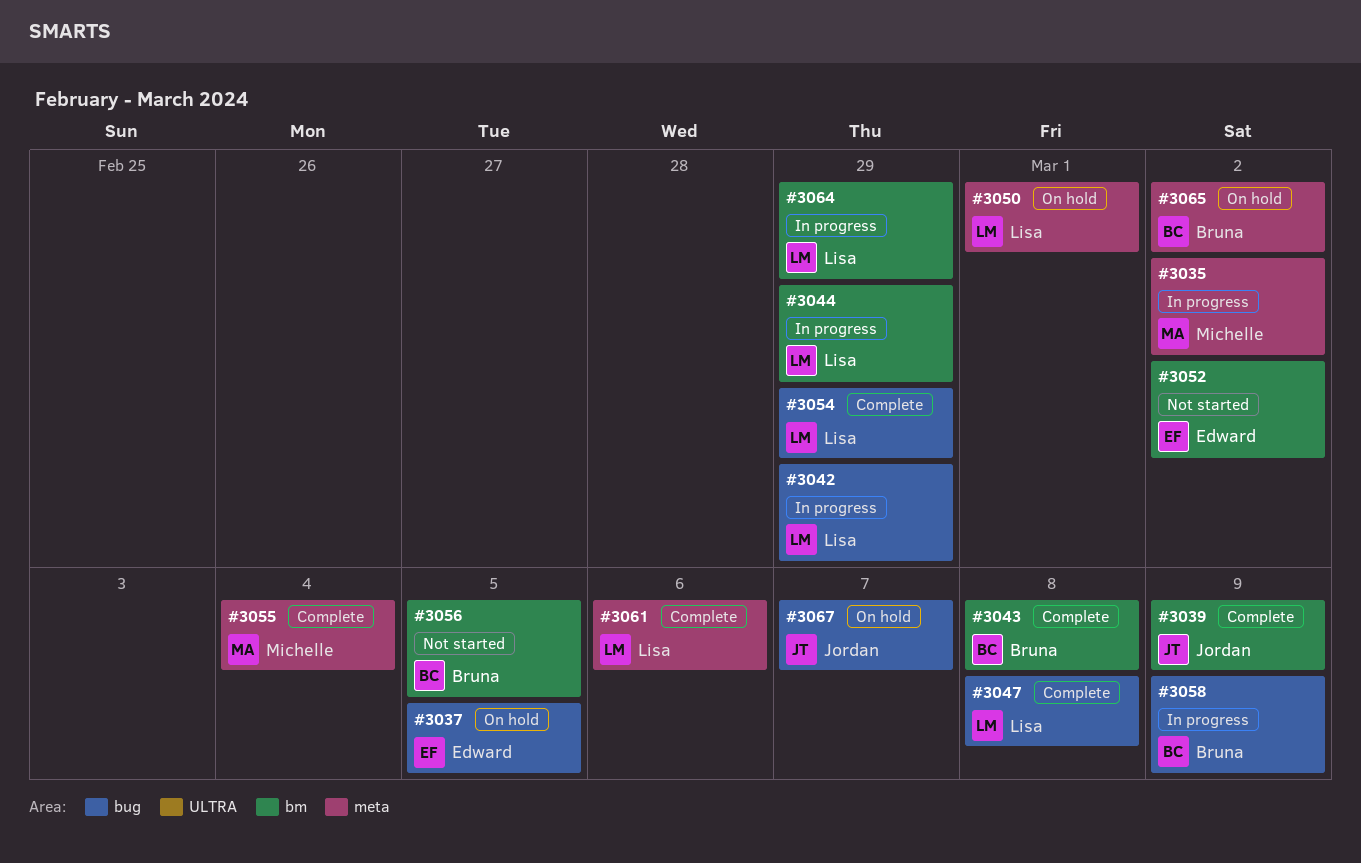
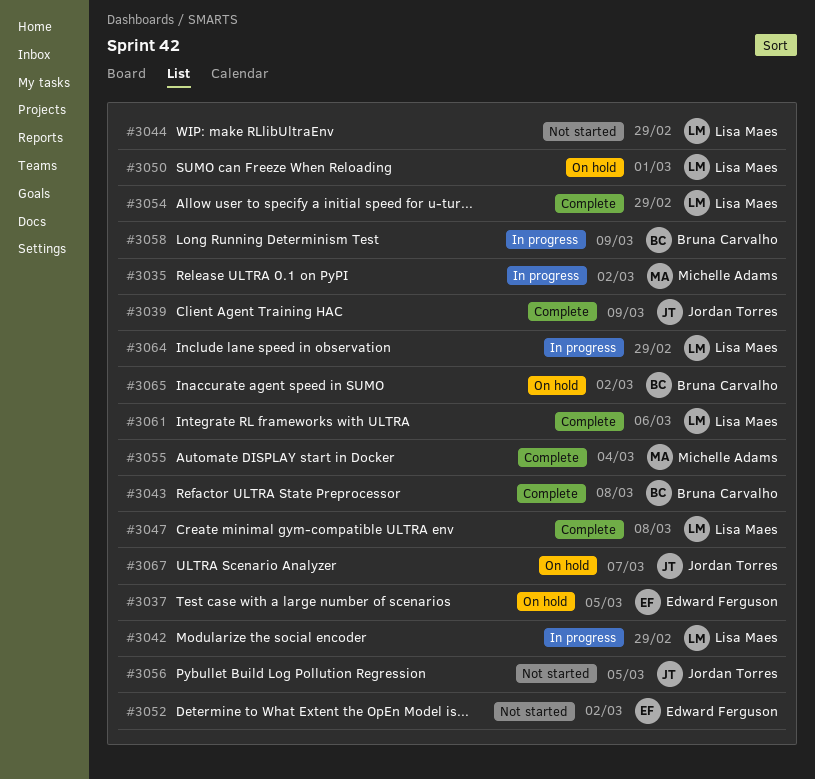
#3044, status: In progress -> Not started
#3056, owner: Bruna Carvalho -> Jordan Torres

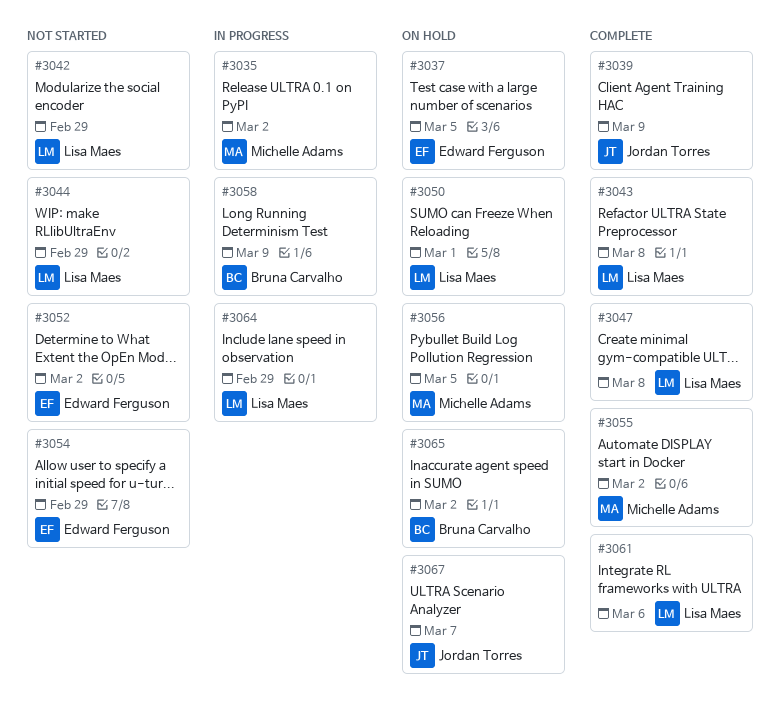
#3042, status: In progress -> Not started
#3043, owner: Bruna Carvalho -> Lisa Maes
#3054, status: Complete -> Not started
#3054, owner: Lisa Maes -> Edward Ferguson
#3055, due: Mar 4 -> Mar 2
#3056, status: Not started -> On hold
#3056, owner: Jordan Torres -> Michelle Adams

